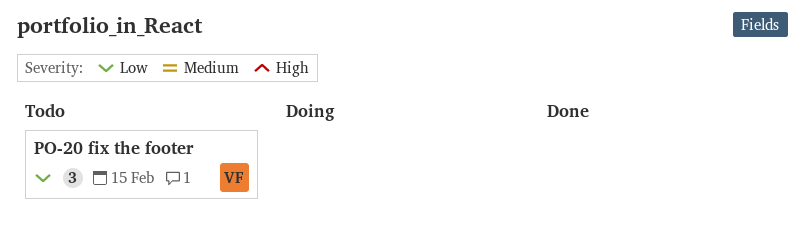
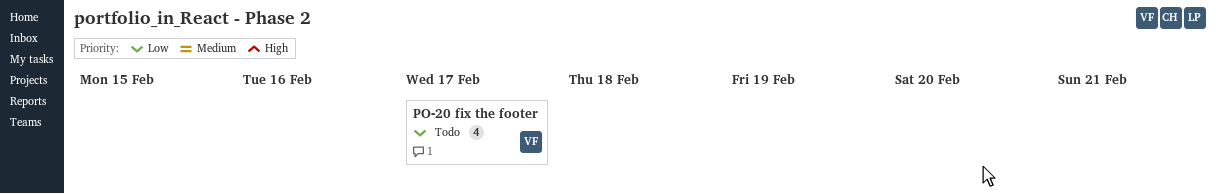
PO-20, estimate: 3 -> 4
PO-20, due: Feb 15 -> Feb 17

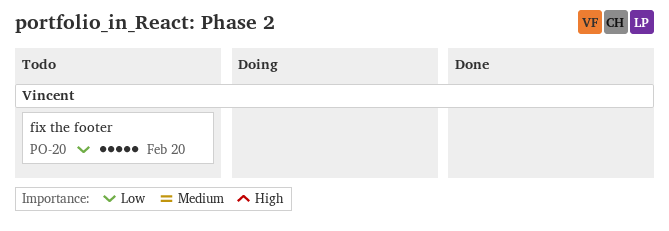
PO-20, estimate: 4 -> 5
PO-20, due: Feb 17 -> Feb 20

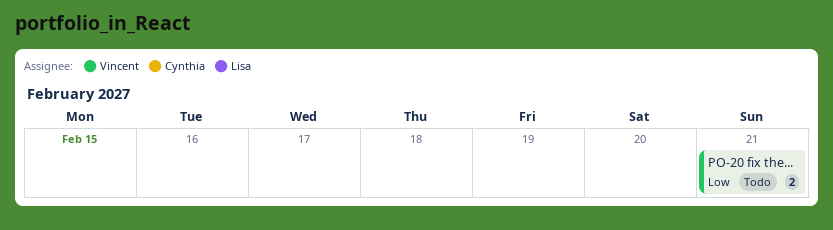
PO-20, estimate: 5 -> 2
PO-20, due: Feb 20 -> Feb 21

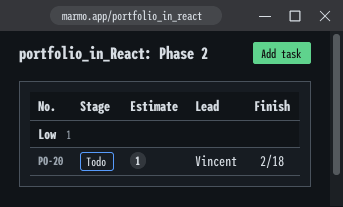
PO-20, estimate: 2 -> 1
PO-20, due: Feb 21 -> Feb 18

